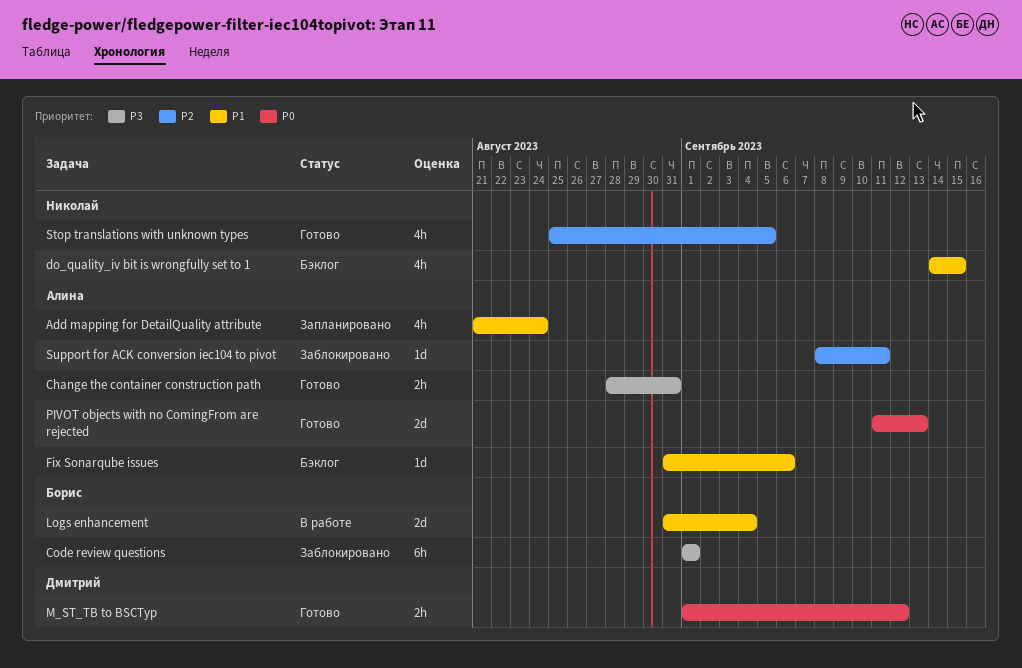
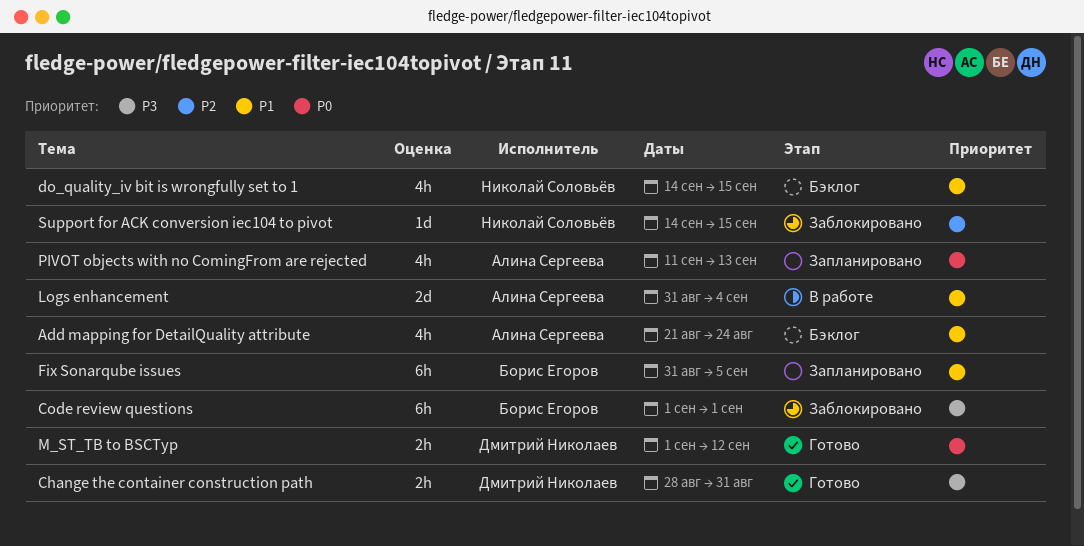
Add mapping for DetailQuality attribute, status: Запланировано -> Бэклог
Change the container construction path, owner: Алина Сергеева -> Дмитрий Николаев
Fix Sonarqube issues, status: Бэклог -> Запланировано
Fix Sonarqube issues, owner: Алина Сергеева -> Борис Егоров
Fix Sonarqube issues, estimate: 1d -> 6h
Fix Sonarqube issues, due: Sep 6 -> Sep 5
Logs enhancement, owner: Борис Егоров -> Алина Сергеева
PIVOT objects with no ComingFrom are rejected, status: Готово -> Запланировано
PIVOT objects with no ComingFrom are rejected, estimate: 2d -> 4h
Stop translations with unknown types: present -> none
Support for ACK conversion iec104 to pivot, owner: Алина Сергеева -> Николай Соловьёв
Support for ACK conversion iec104 to pivot, start: Sep 8 -> Sep 14
Support for ACK conversion iec104 to pivot, due: Sep 11 -> Sep 15

